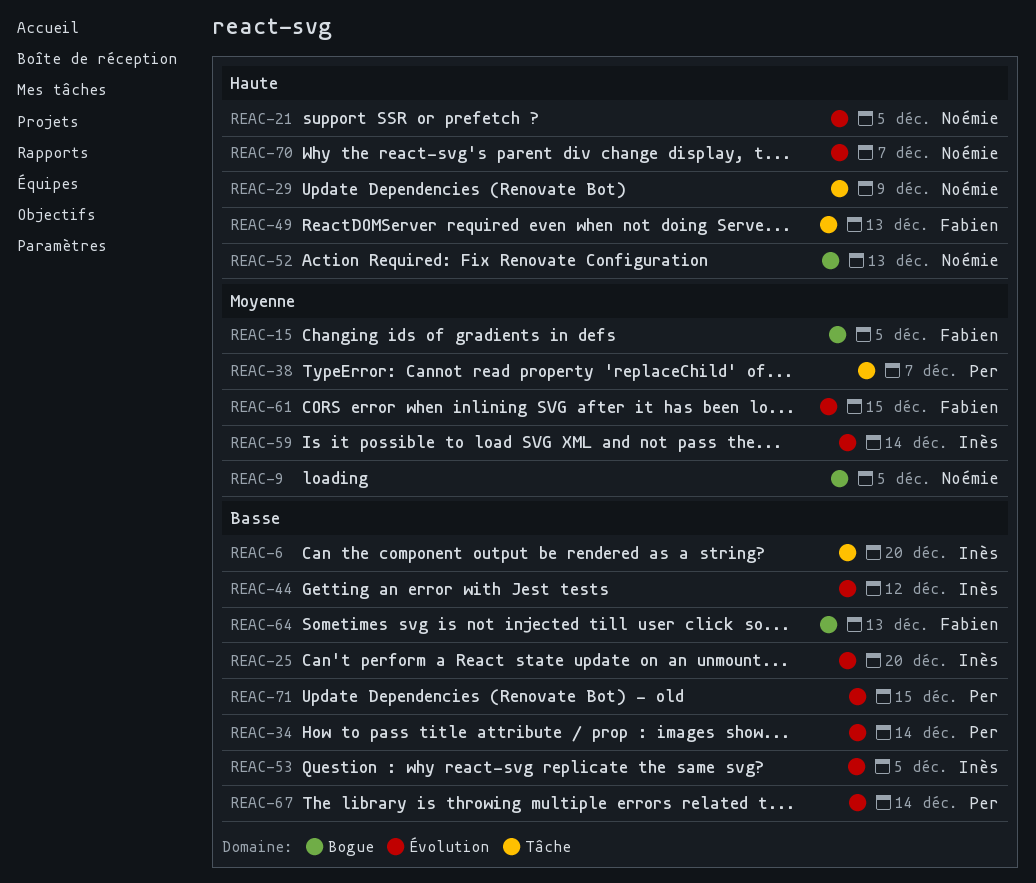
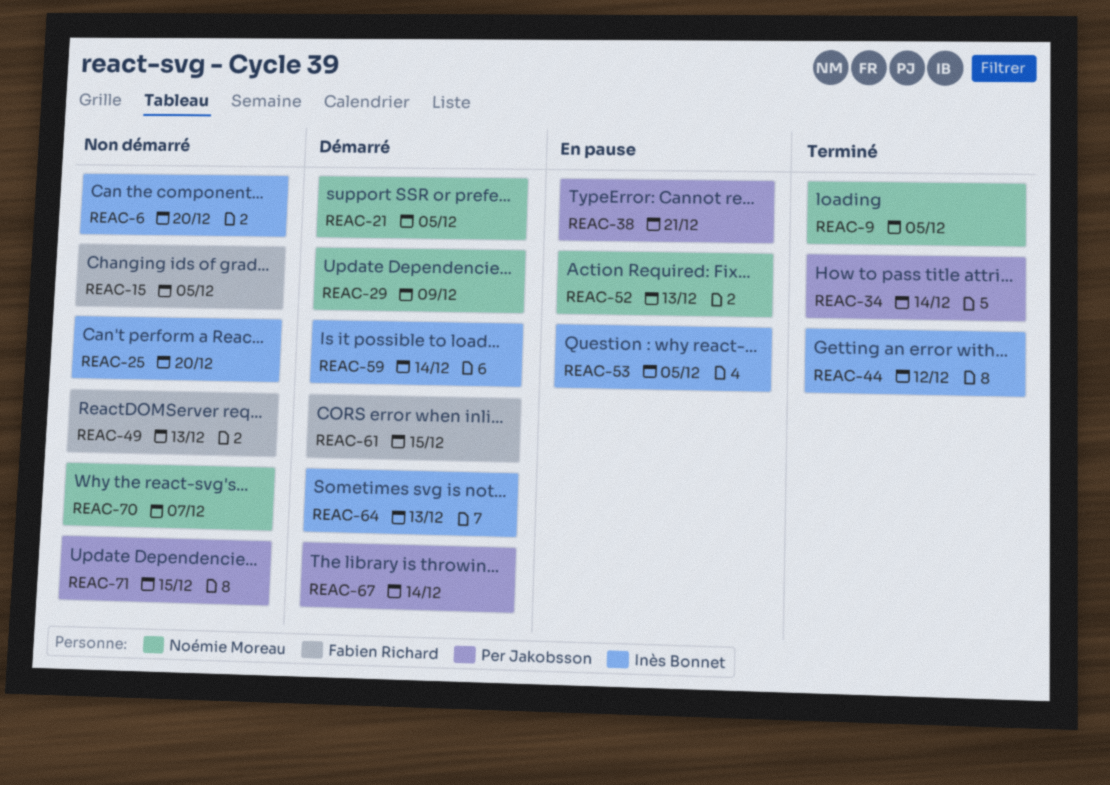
REAC-38, due: Dec 7 -> Dec 21
REAC-64, owner: Fabien Richard -> Inès Bonnet

